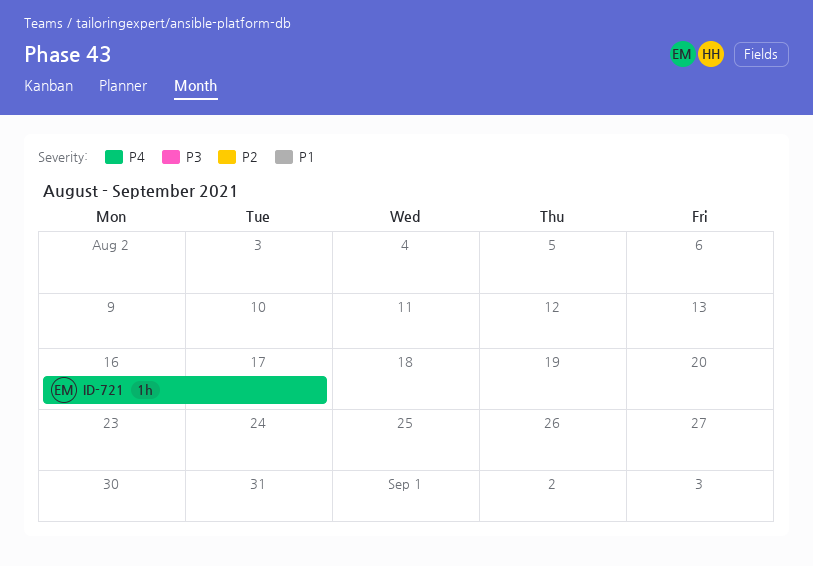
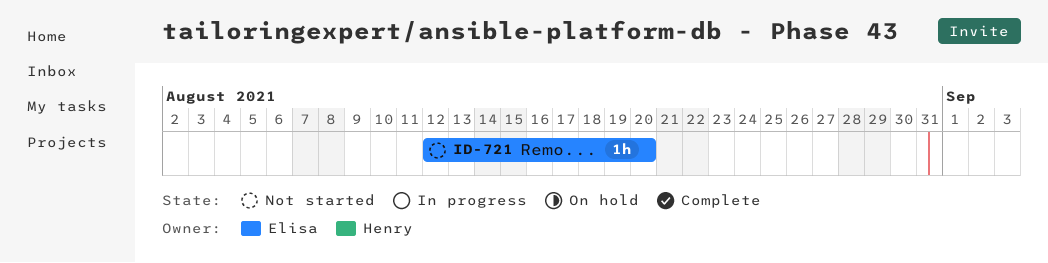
ID-721, start: Aug 16 -> Aug 12
ID-721, due: Aug 17 -> Aug 20

